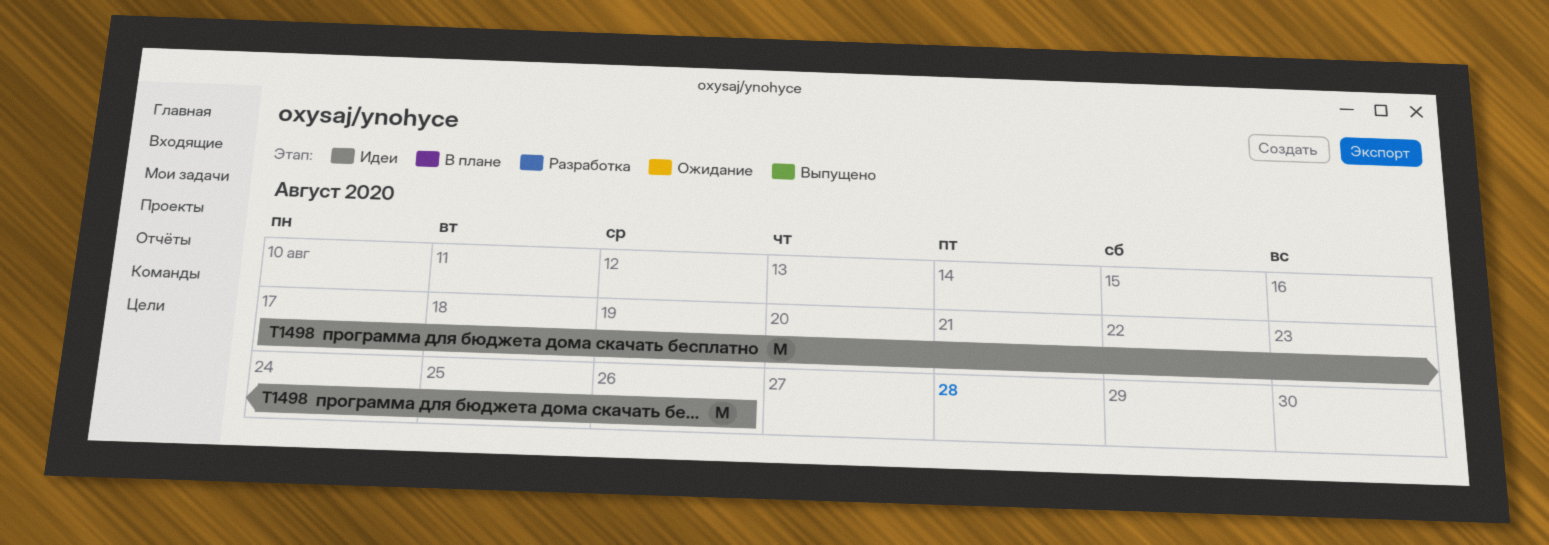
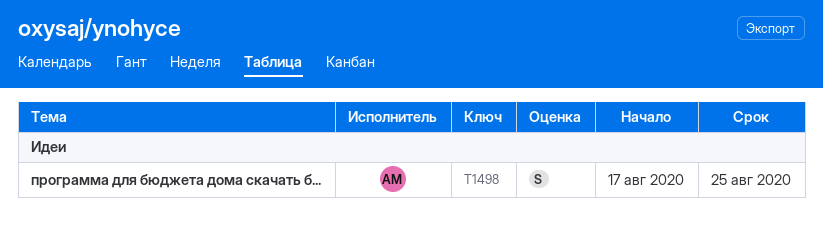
T1498, estimate: M -> S
T1498, due: Aug 26 -> Aug 25

